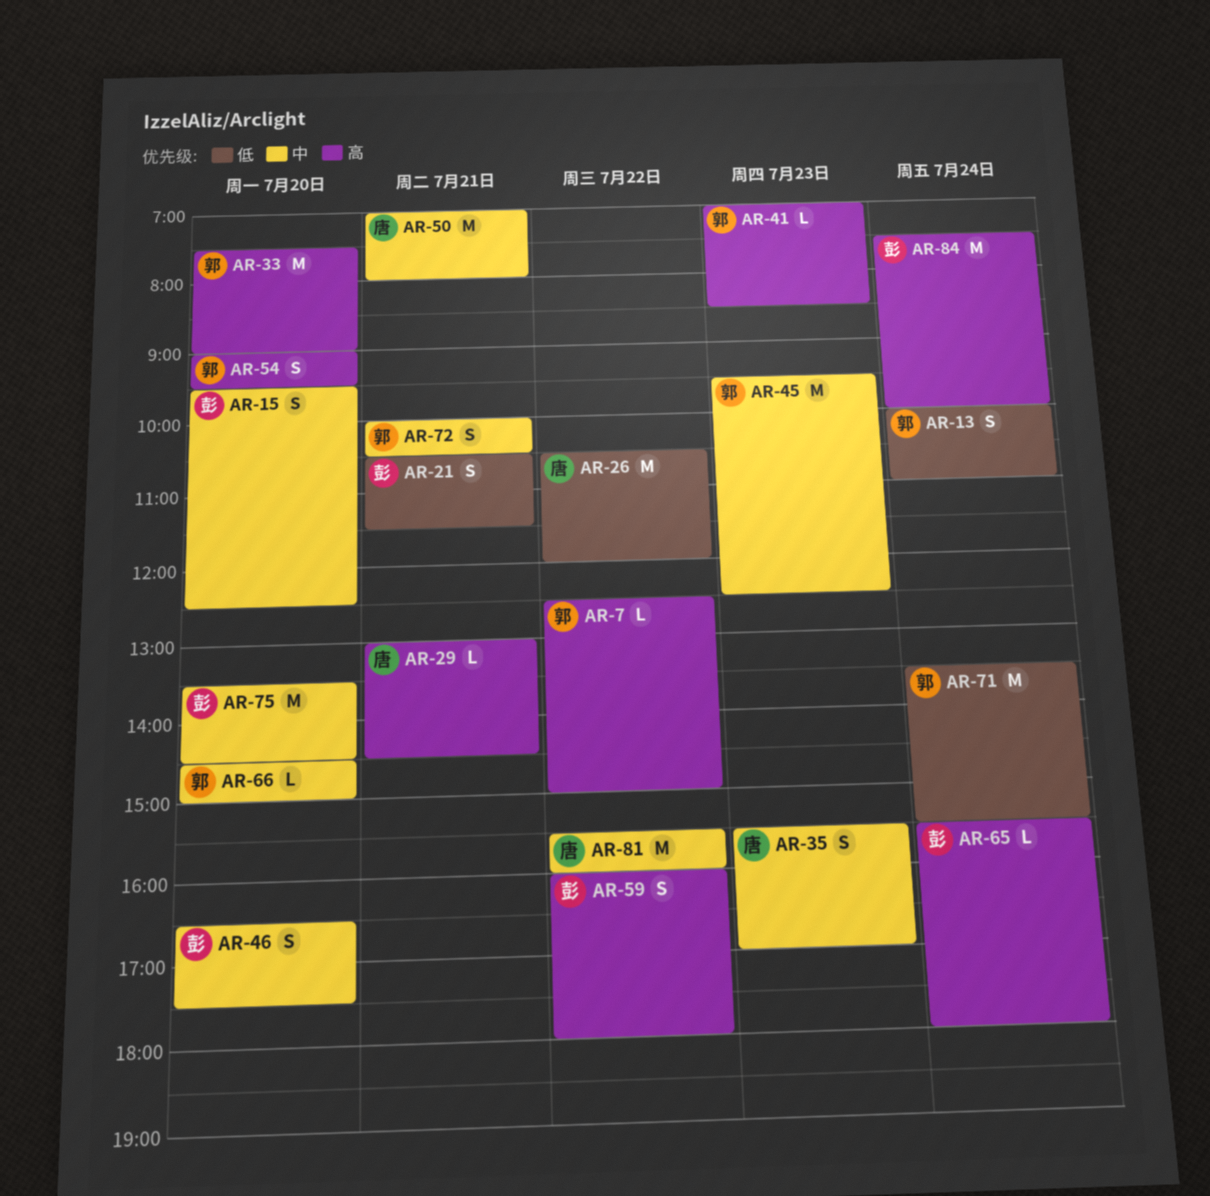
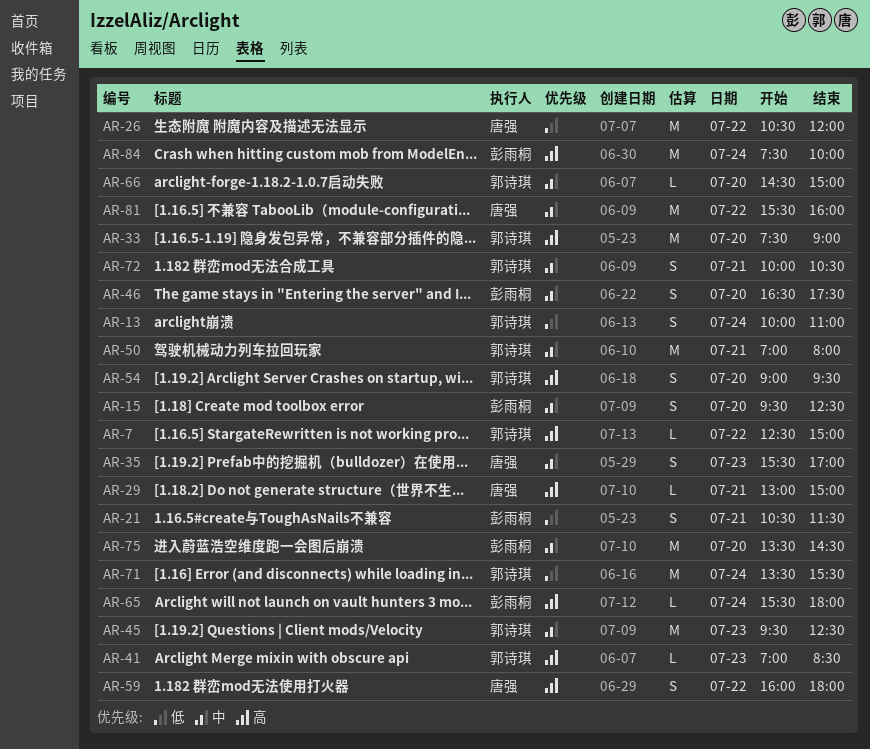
AR-29, ends: 14:30 -> 15:00
AR-50, owner: 唐强 -> 郭诗琪
AR-59, owner: 彭雨桐 -> 唐强

